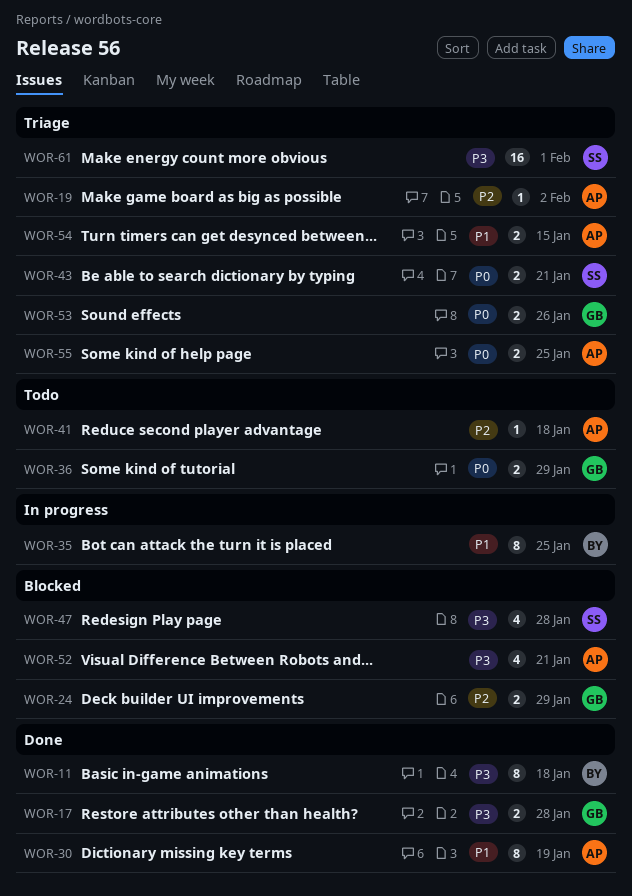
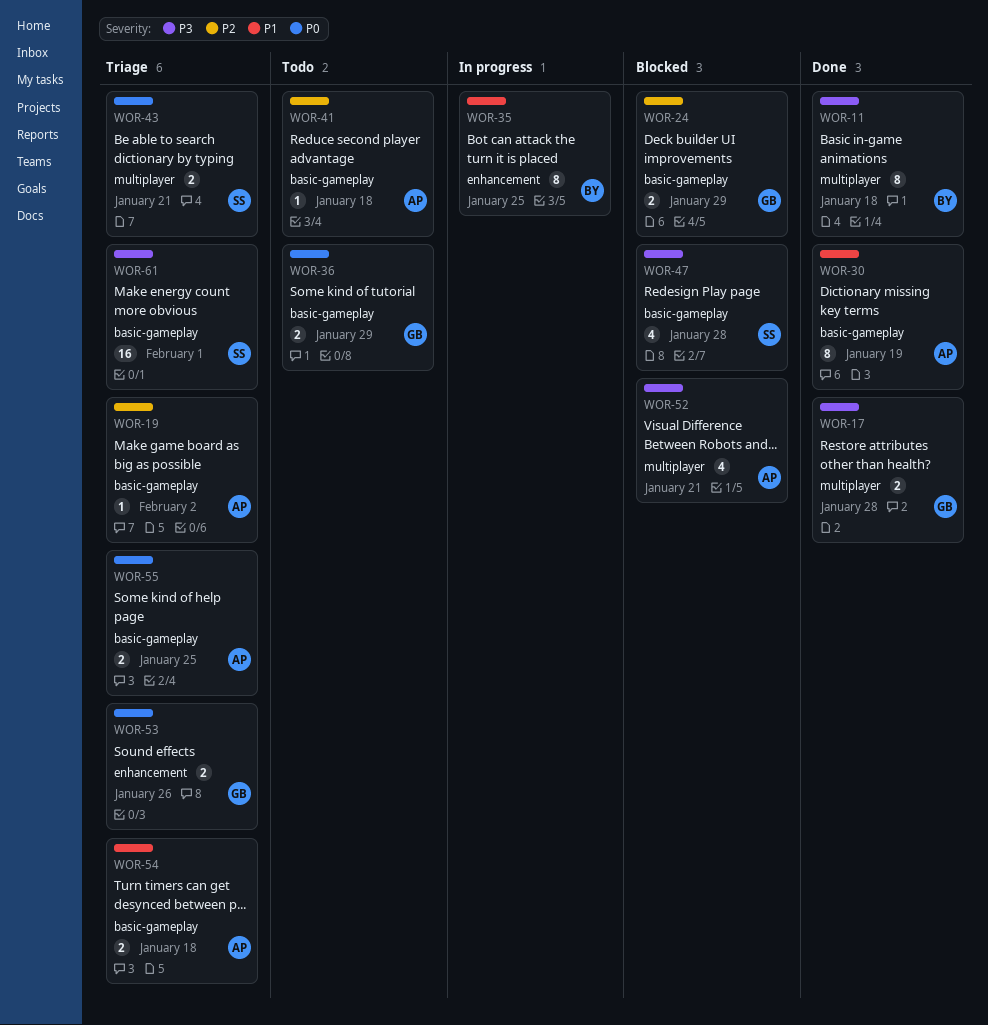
WOR-54, due: Jan 15 -> Jan 18

